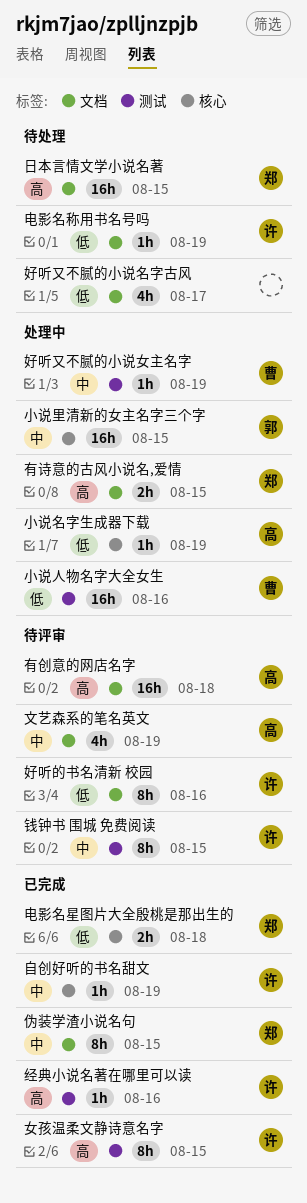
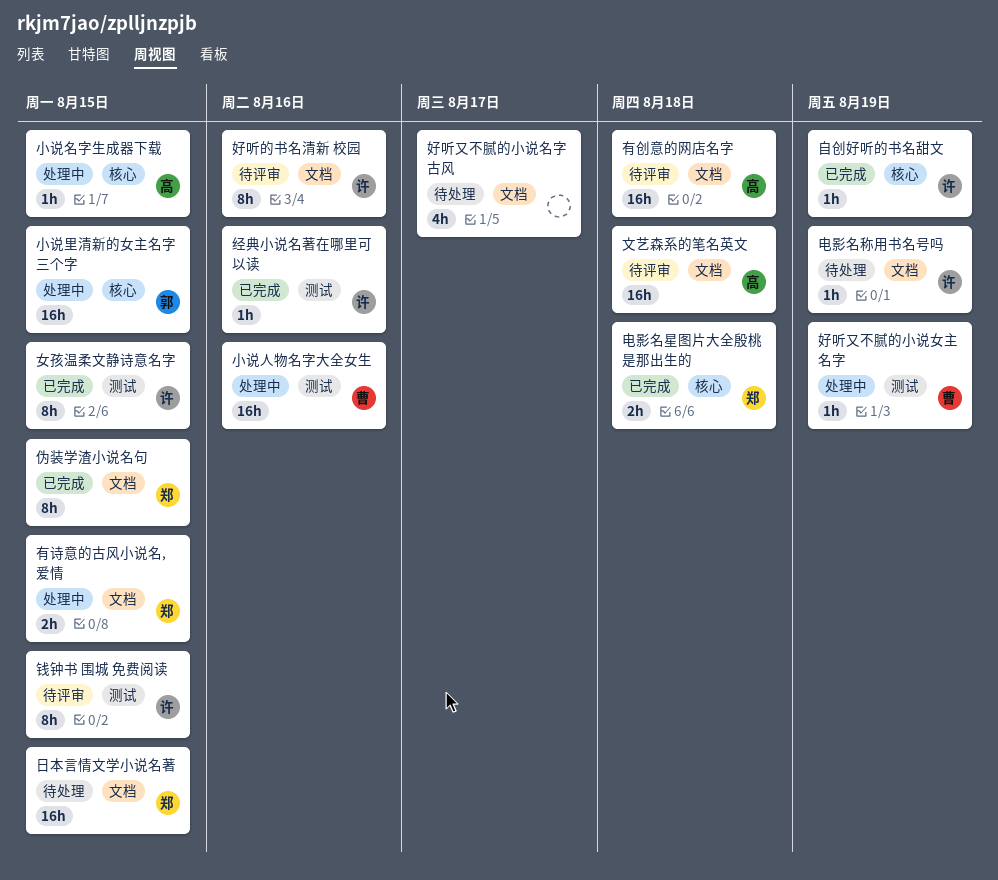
小说名字生成器下载, due: Aug 19 -> Aug 15
文艺森系的笔名英文, estimate: 4h -> 16h
文艺森系的笔名英文, due: Aug 19 -> Aug 18

